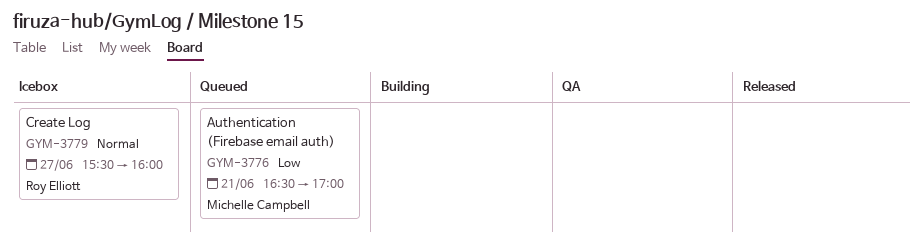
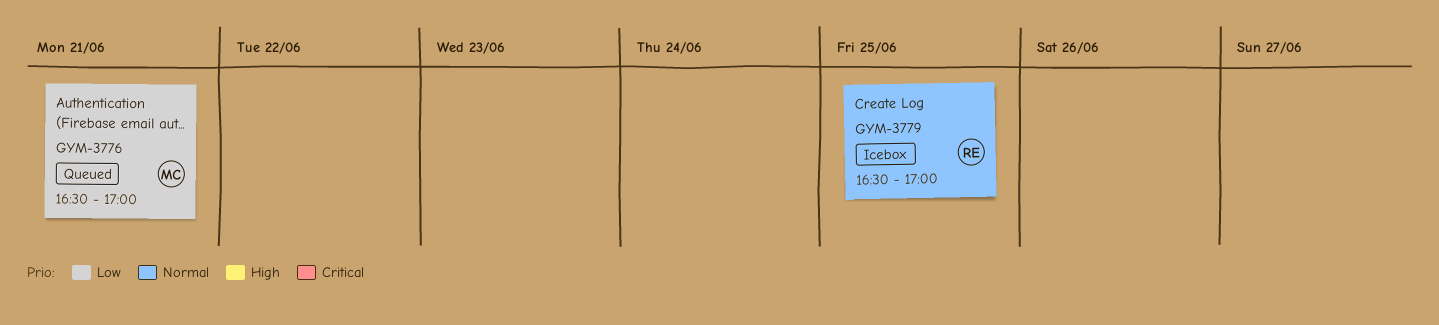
GYM-3779, day: Jun 27 -> Jun 25
GYM-3779, begins: 15:30 -> 16:30
GYM-3779, ends: 16:00 -> 17:00

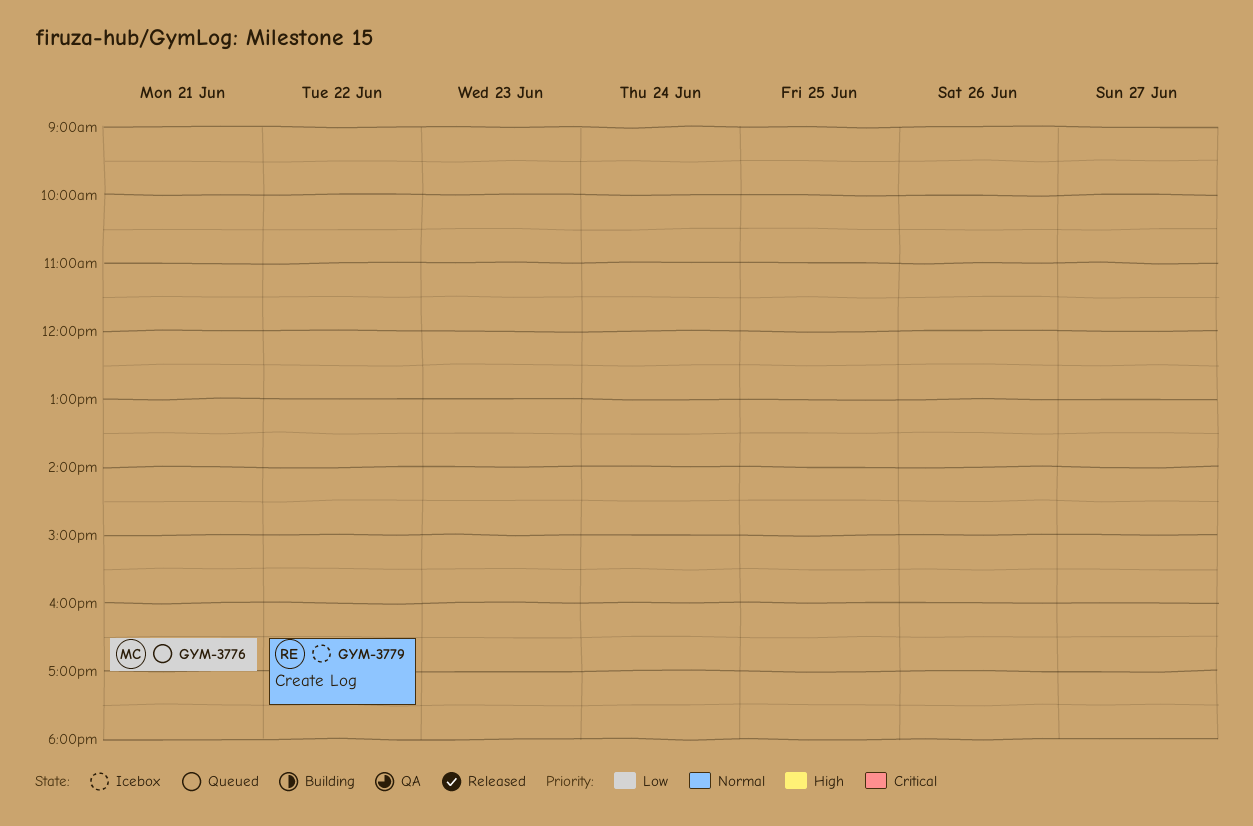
GYM-3779, day: Jun 25 -> Jun 22
GYM-3779, ends: 17:00 -> 17:30

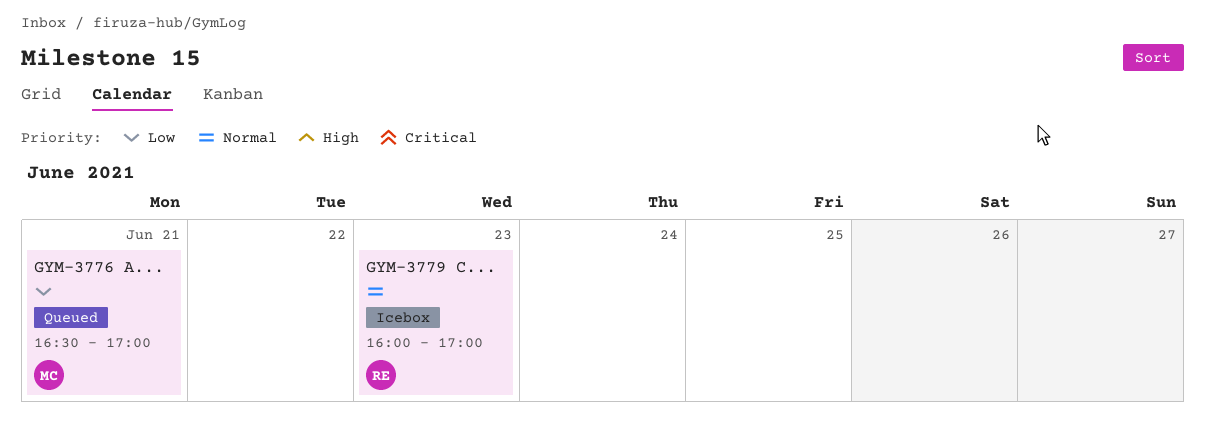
GYM-3779, day: Jun 22 -> Jun 23
GYM-3779, begins: 16:30 -> 16:00
GYM-3779, ends: 17:30 -> 17:00

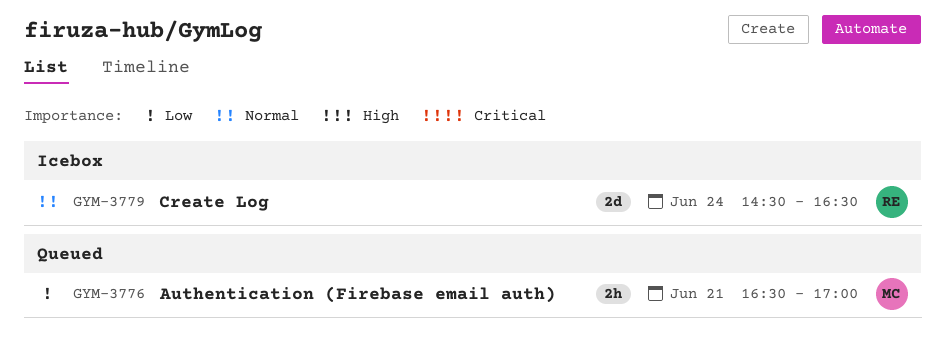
GYM-3779, day: Jun 23 -> Jun 24
GYM-3779, begins: 16:00 -> 14:30
GYM-3779, ends: 17:00 -> 16:30

